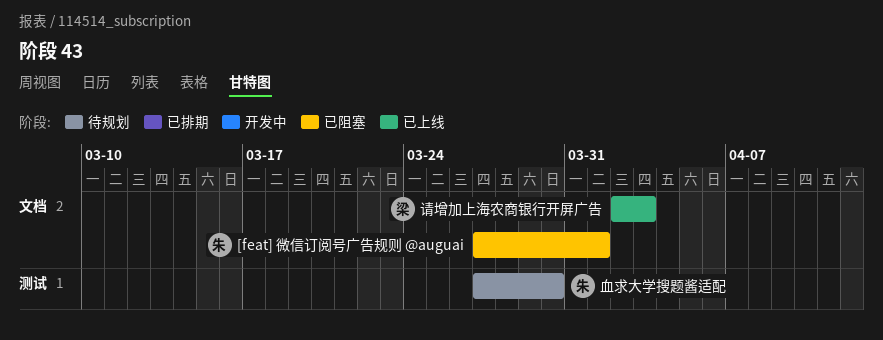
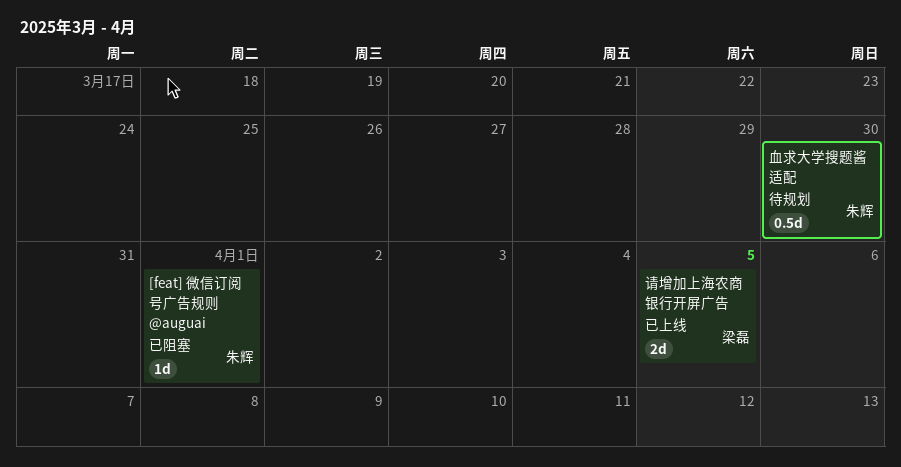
请增加上海农商银行开屏广告, due: Apr 3 -> Apr 5

